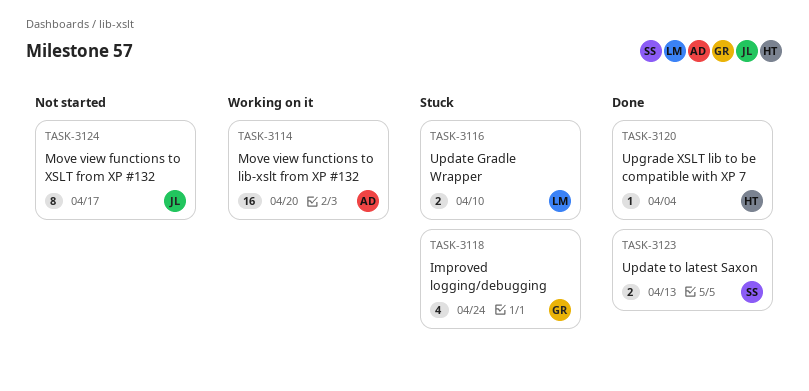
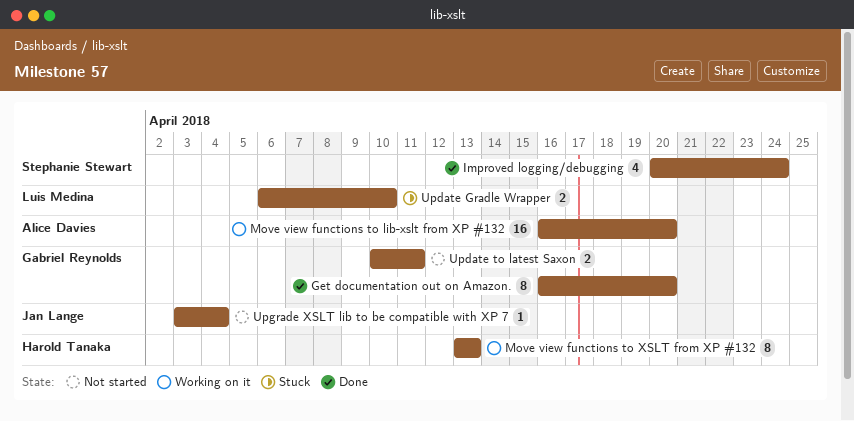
Get documentation out on Amazon.: none -> present
Improved logging/debugging, status: Stuck -> Done
Improved logging/debugging, owner: Gabriel Reynolds -> Stephanie Stewart
Move view functions to XSLT from XP #132, status: Not started -> Working on it
Move view functions to XSLT from XP #132, owner: Jan Lange -> Harold Tanaka
Move view functions to XSLT from XP #132, due: Apr 17 -> Apr 13
Update to latest Saxon, status: Done -> Not started
Update to latest Saxon, owner: Stephanie Stewart -> Gabriel Reynolds
Update to latest Saxon, due: Apr 13 -> Apr 11
Upgrade XSLT lib to be compatible with XP 7, status: Done -> Not started
Upgrade XSLT lib to be compatible with XP 7, owner: Harold Tanaka -> Jan Lange

